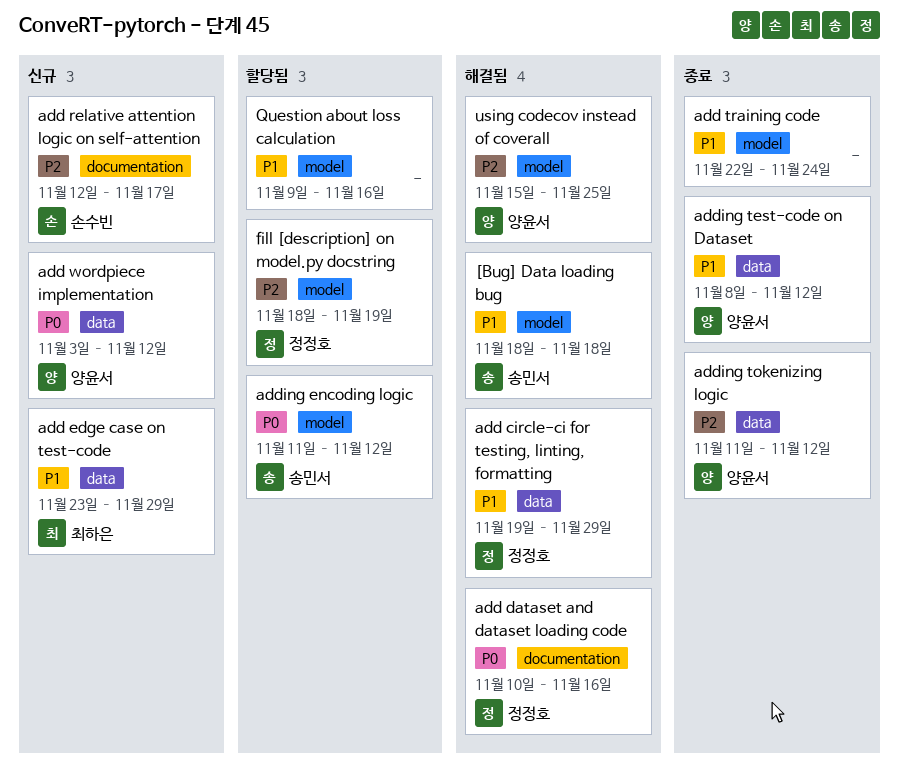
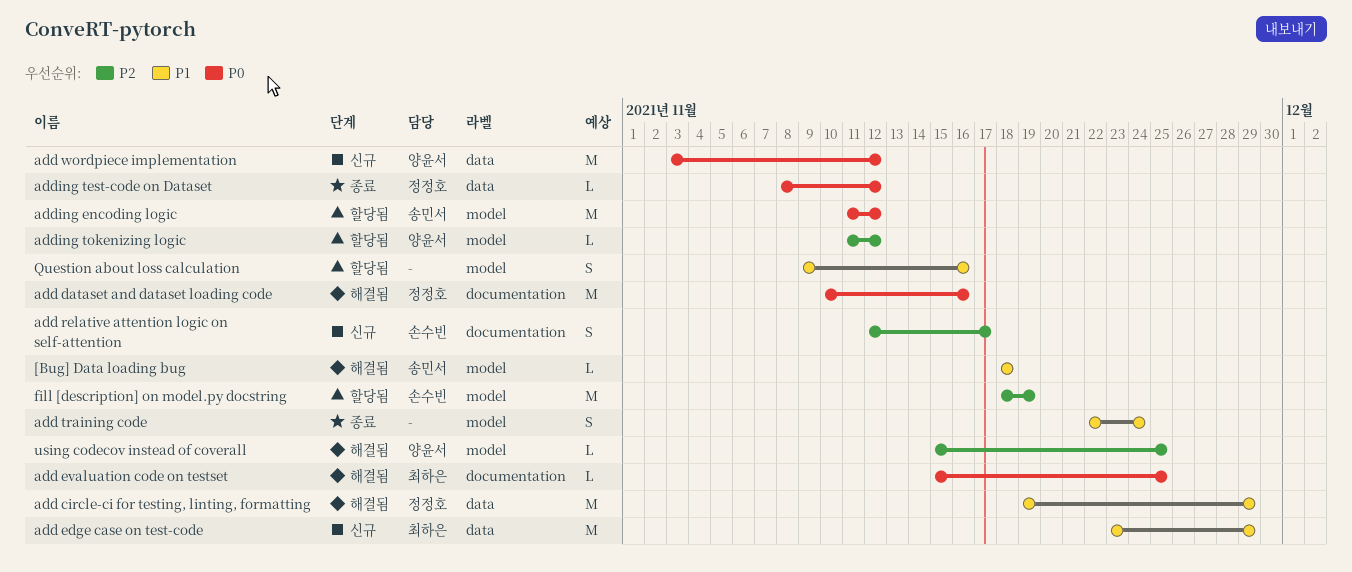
add evaluation code on testset: none -> present
adding test-code on Dataset, owner: 양윤서 -> 정정호
adding test-code on Dataset, priority: P1 -> P0
adding tokenizing logic, status: 종료 -> 할당됨
adding tokenizing logic, label: data -> model
fill [description] on model.py docstring, owner: 정정호 -> 손수빈

